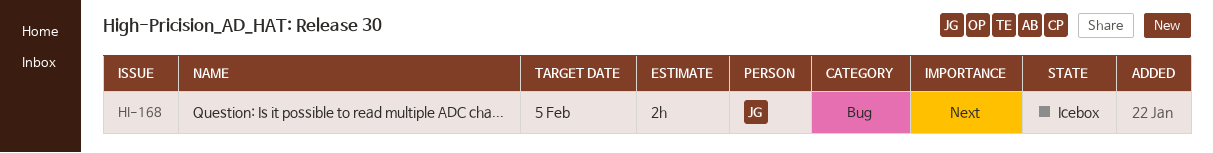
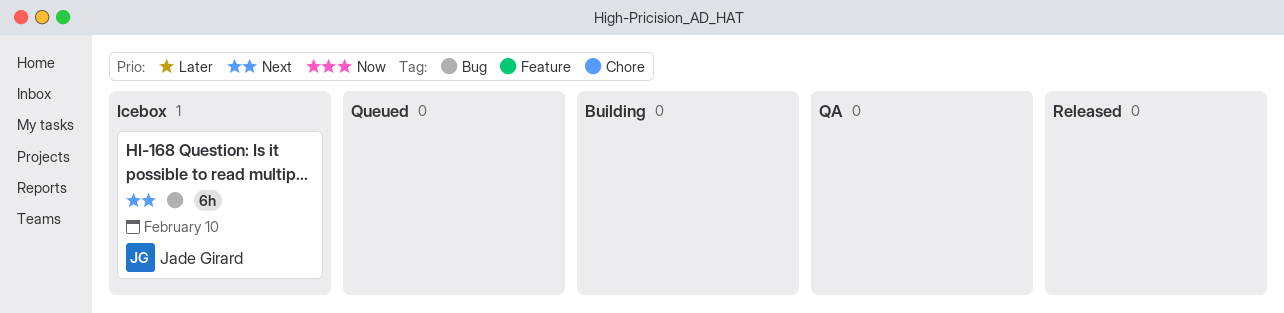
HI-168, estimate: 2h -> 6h
HI-168, due: Feb 5 -> Feb 10

